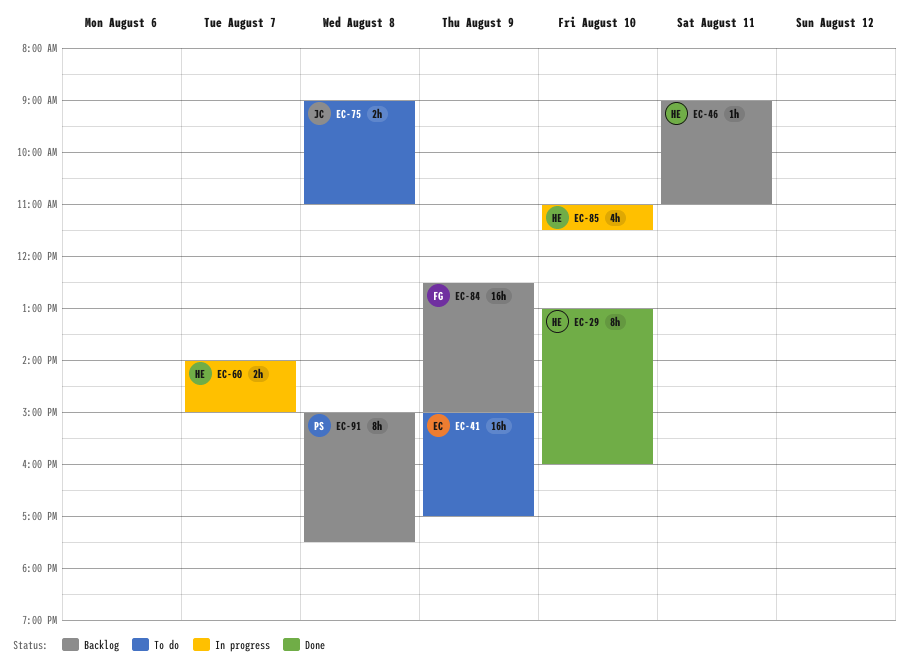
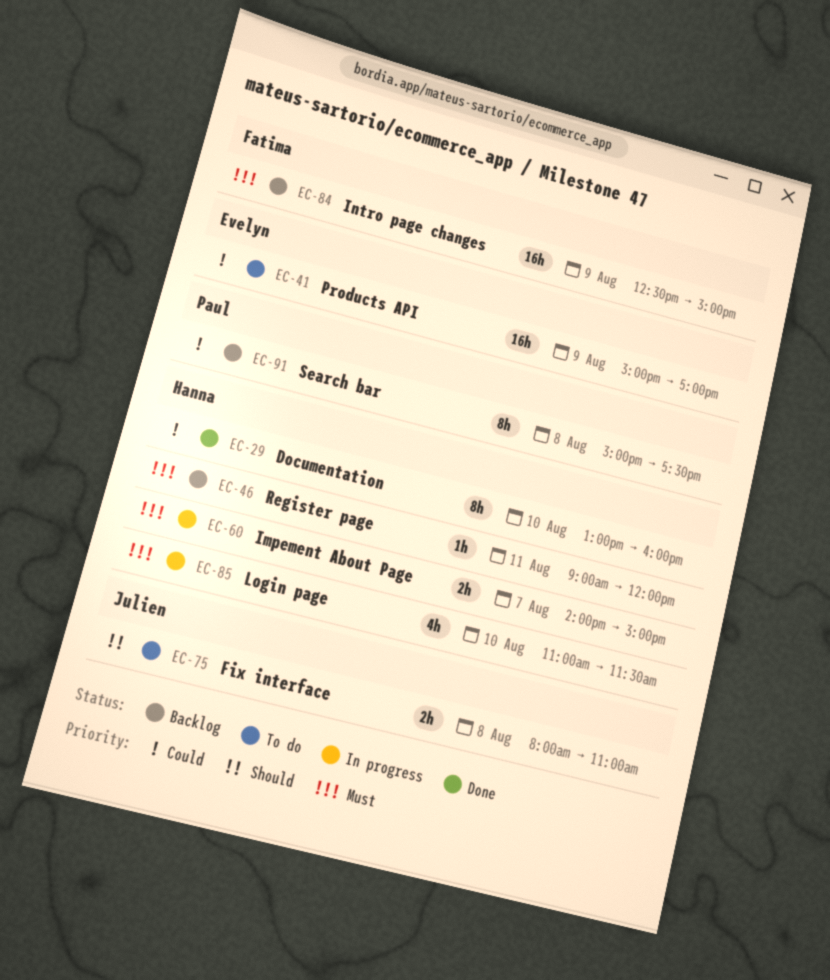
EC-46, ends: 11:00 -> 12:00
EC-75, begins: 09:00 -> 08:00

